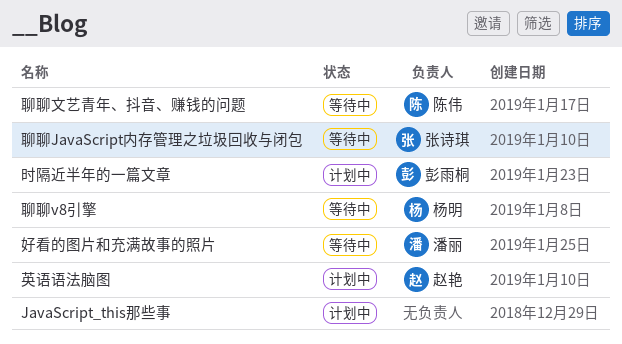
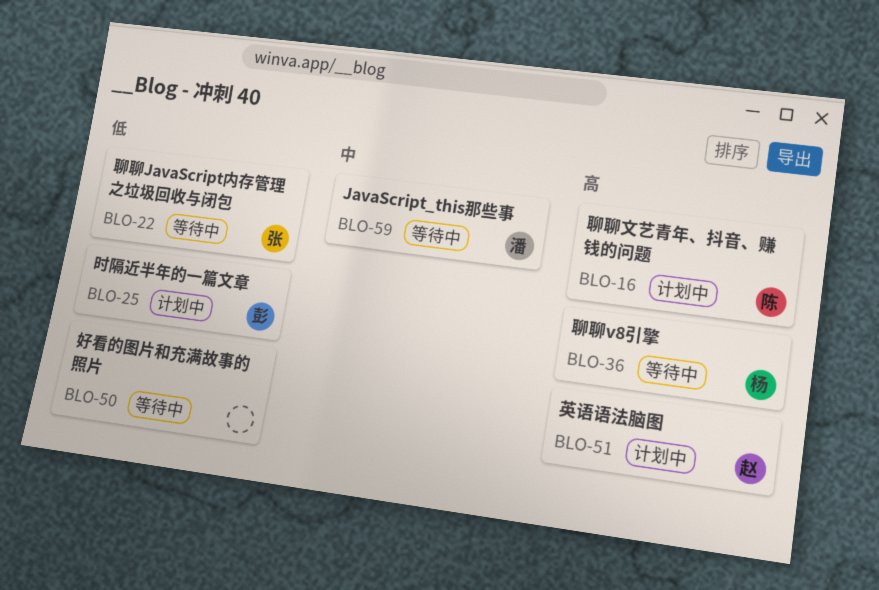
JavaScript_this那些事, status: 计划中 -> 等待中
JavaScript_this那些事, owner: none -> 潘丽
好看的图片和充满故事的照片, owner: 潘丽 -> none
聊聊文艺青年、抖音、赚钱的问题, status: 等待中 -> 计划中

